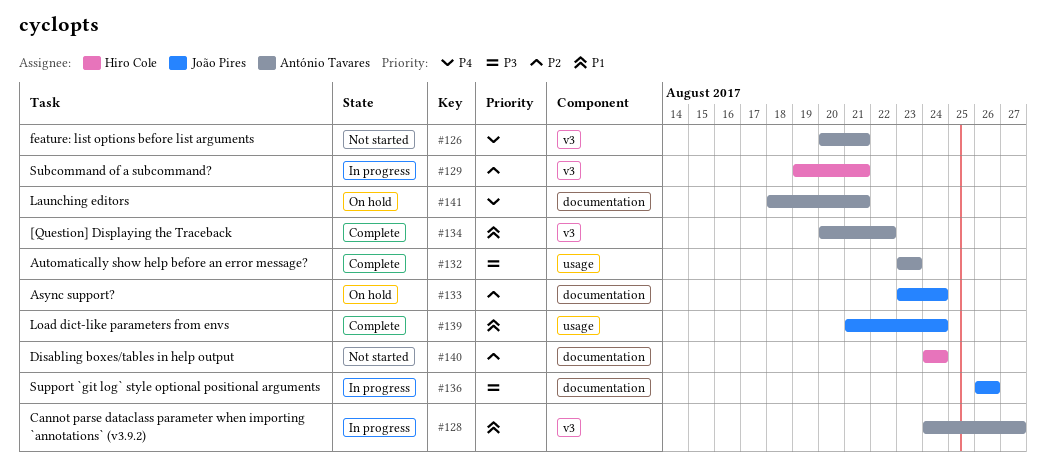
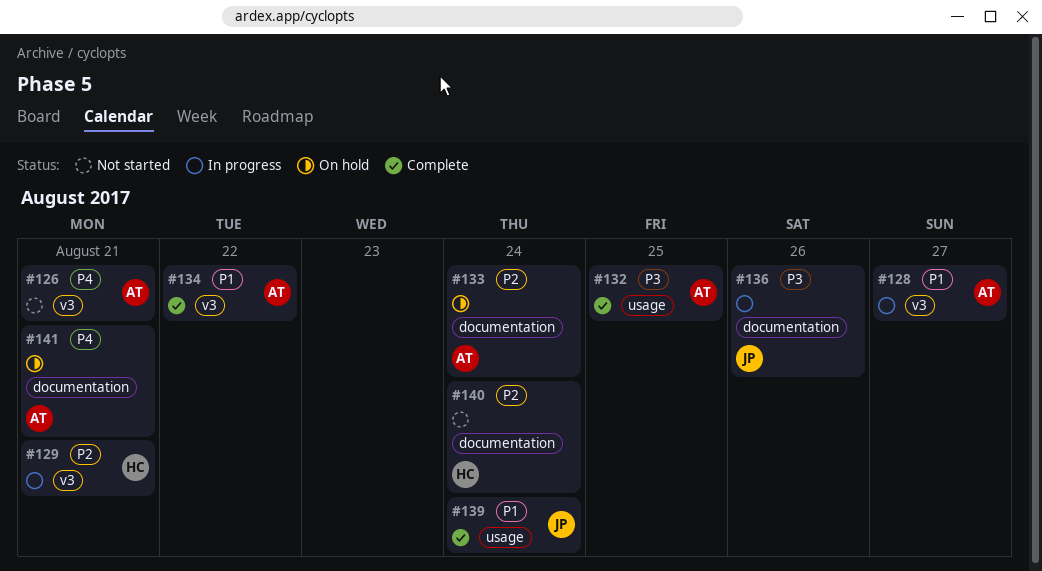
#132, due: Aug 23 -> Aug 25
#133, owner: João Pires -> António Tavares

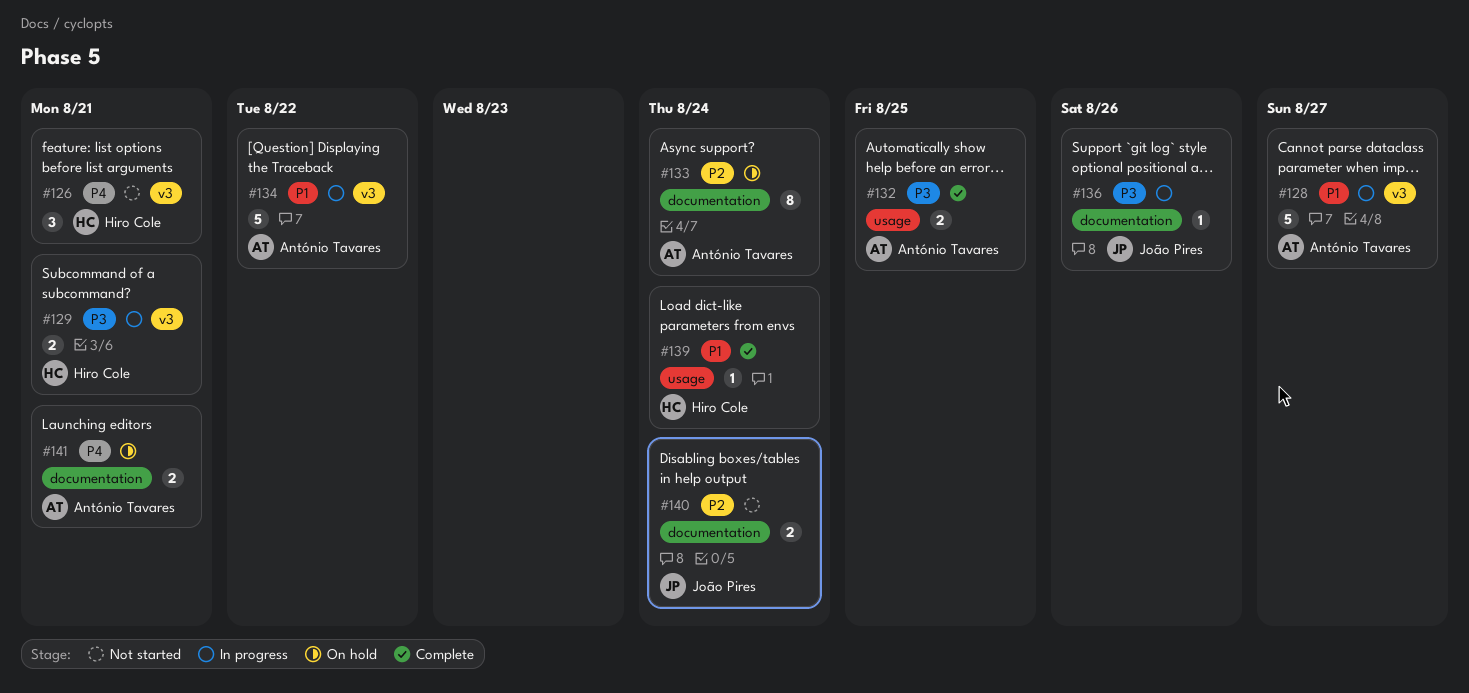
#126, owner: António Tavares -> Hiro Cole
#129, priority: P2 -> P3
#134, status: Complete -> In progress
#139, owner: João Pires -> Hiro Cole
#140, owner: Hiro Cole -> João Pires

